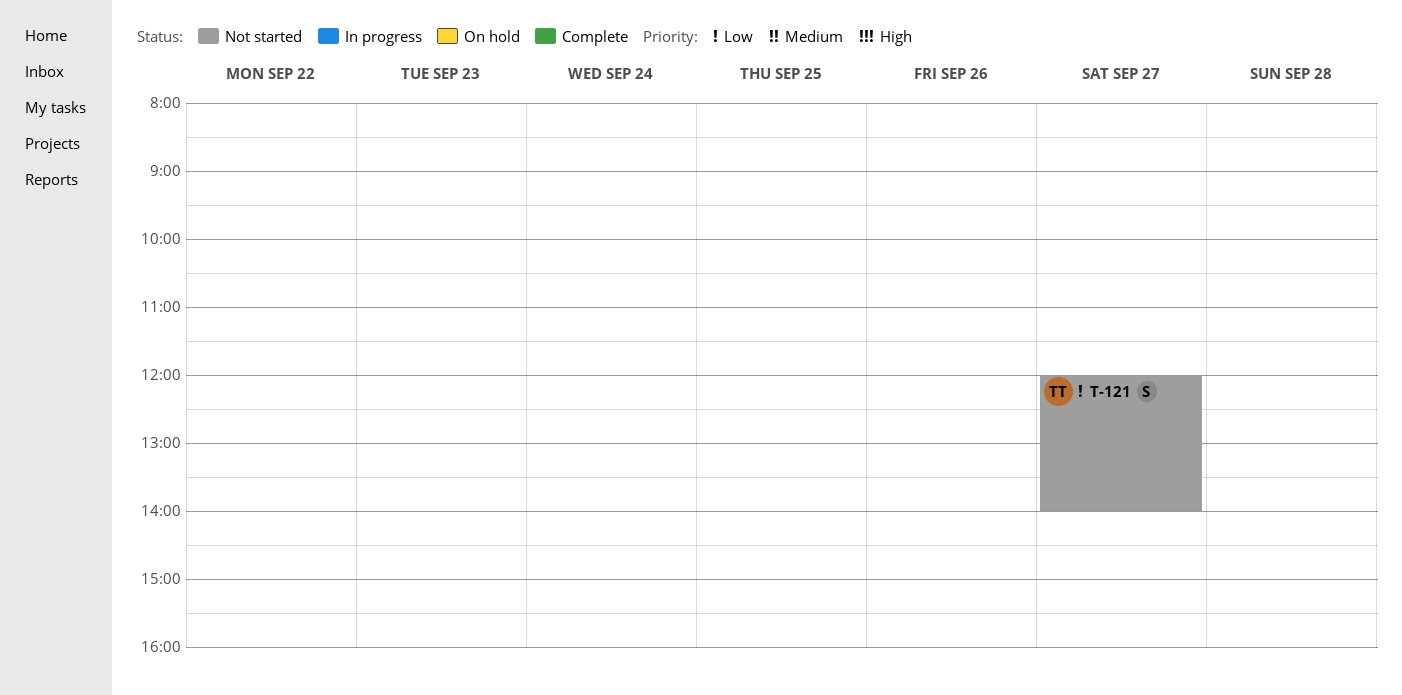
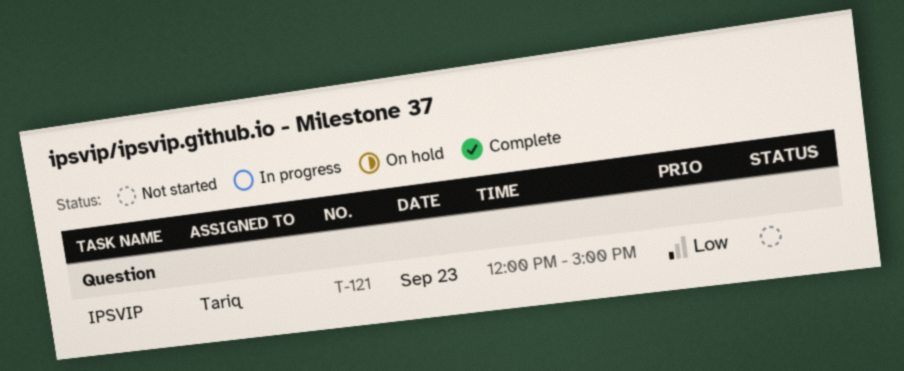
T-121, day: Sep 27 -> Sep 23
T-121, ends: 14:00 -> 15:00

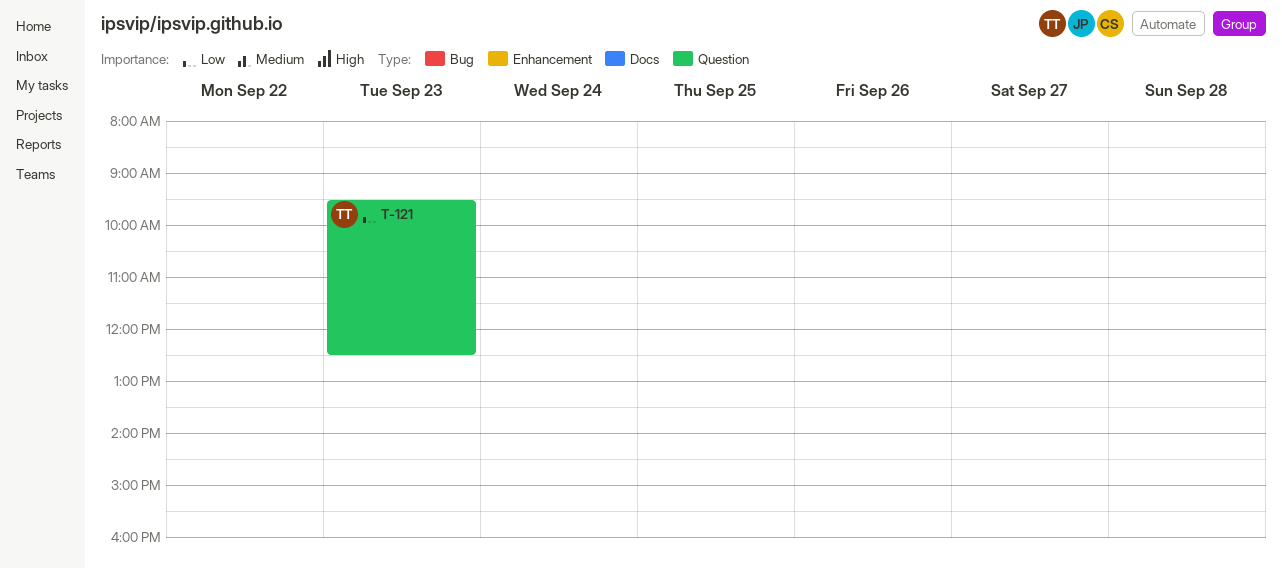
T-121, begins: 12:00 -> 09:30
T-121, ends: 15:00 -> 12:30

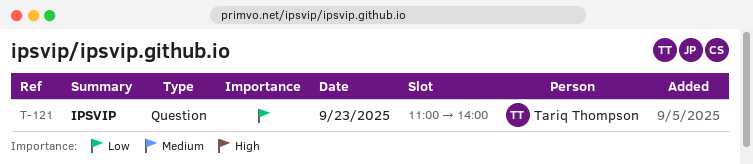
T-121, begins: 09:30 -> 11:00
T-121, ends: 12:30 -> 14:00

